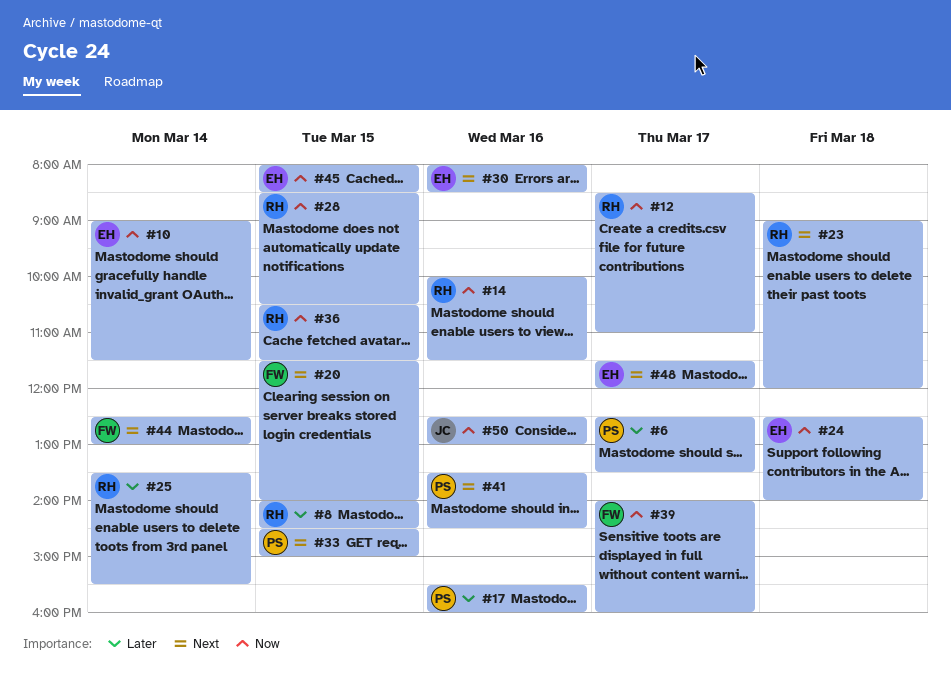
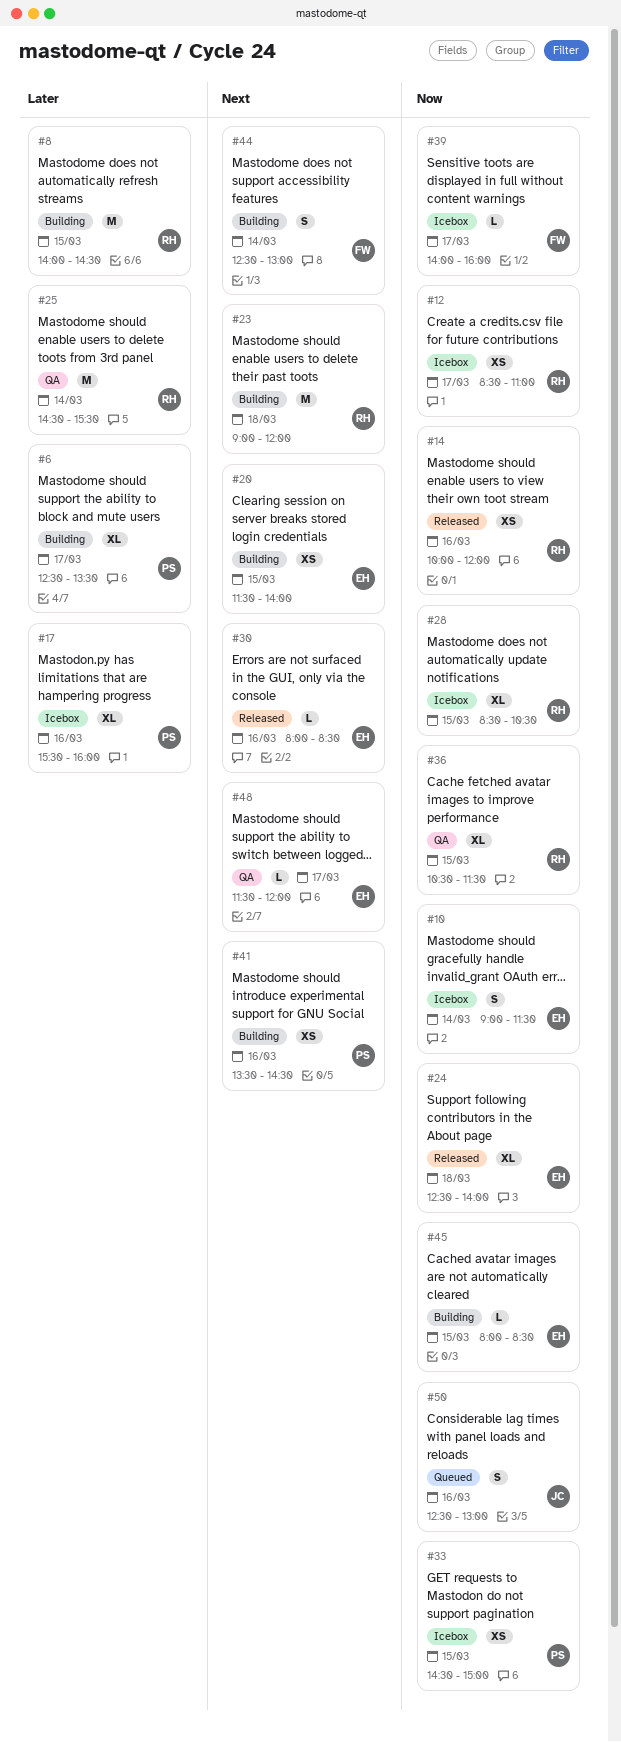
#14, ends: 11:30 -> 12:00
#20, owner: FW -> EH
#25, begins: 13:30 -> 14:30
#33, priority: Next -> Now

